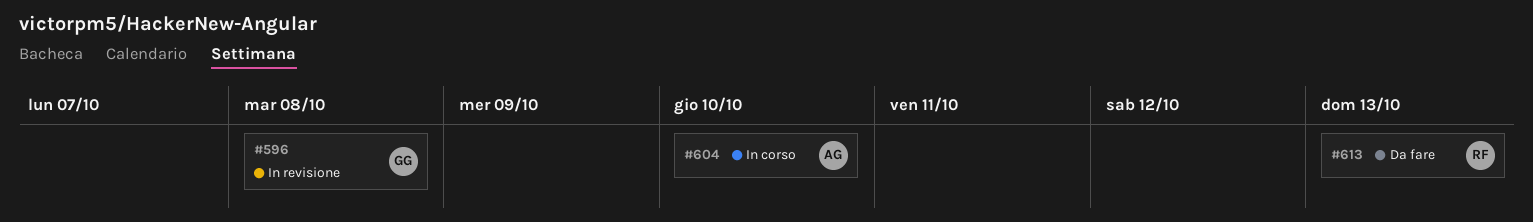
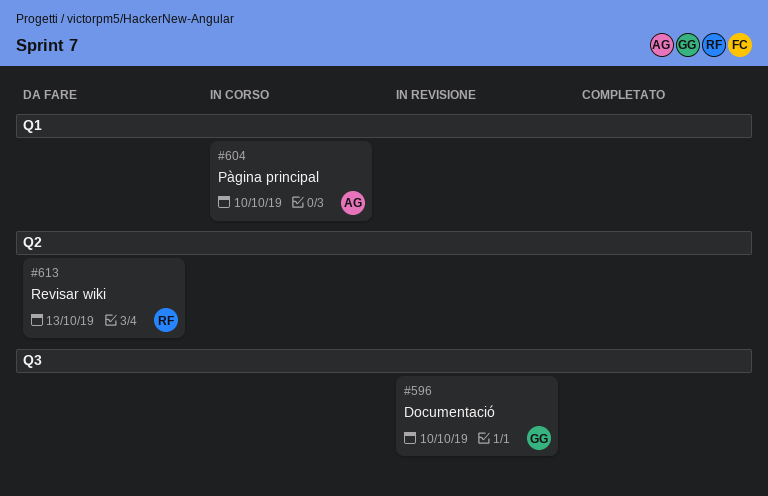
#596, due: Oct 8 -> Oct 10

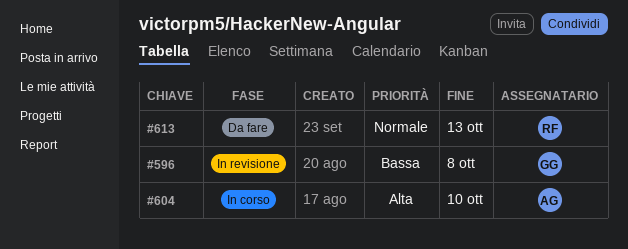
#596, due: Oct 10 -> Oct 8

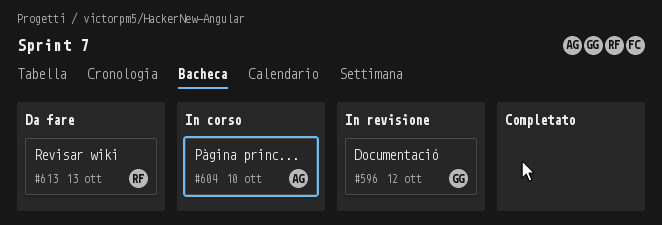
#596, due: Oct 8 -> Oct 12

